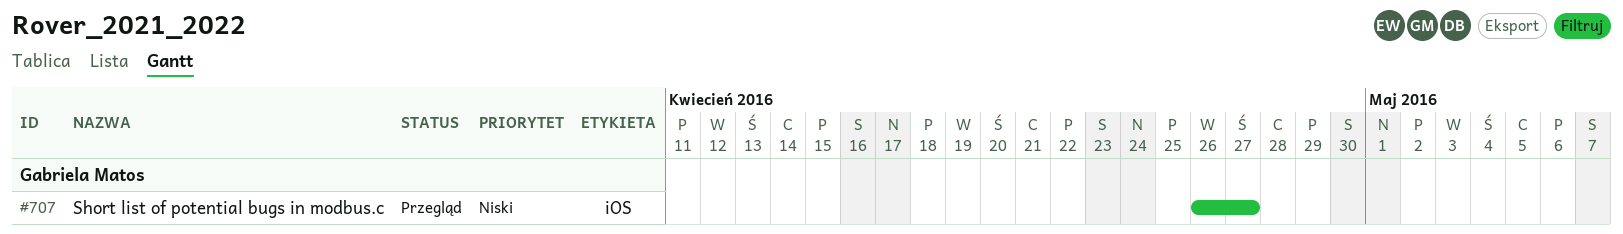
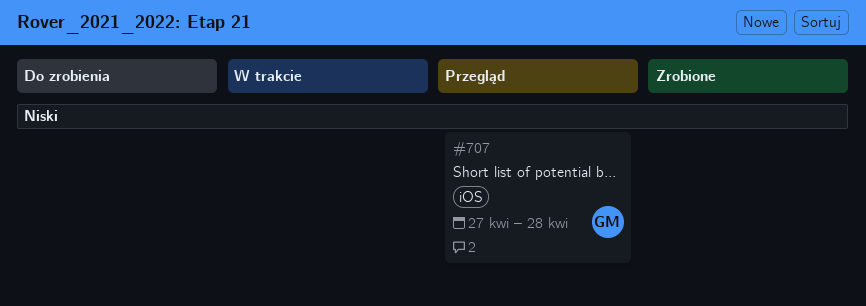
#707, start: Apr 26 -> Apr 27
#707, due: Apr 27 -> Apr 28

